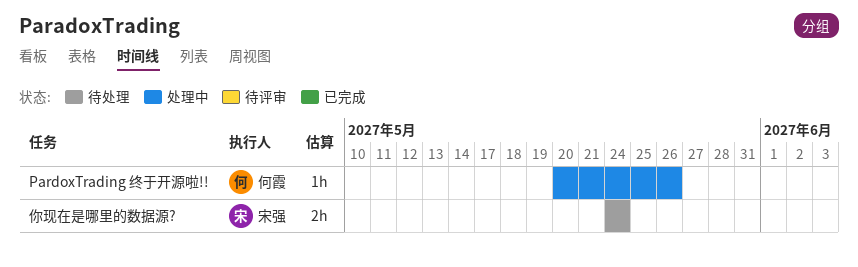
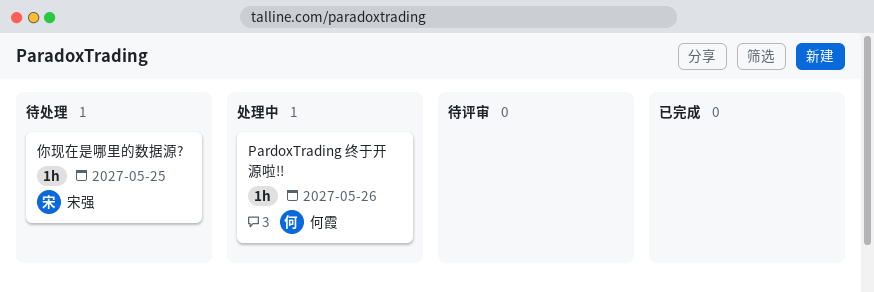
你现在是哪里的数据源?, estimate: 2h -> 1h
你现在是哪里的数据源?, due: May 24 -> May 25

